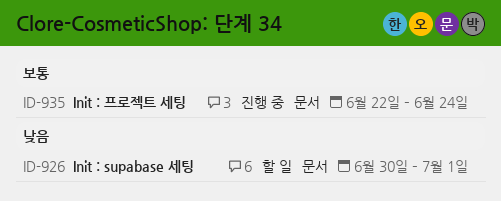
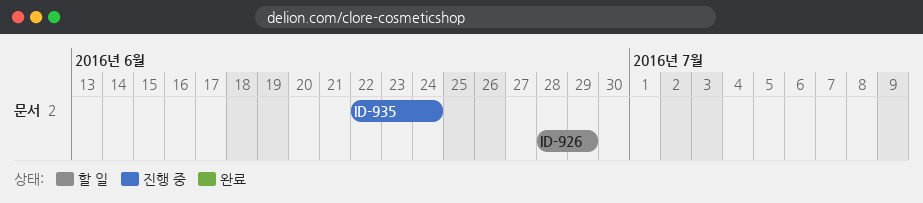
ID-926, start: Jun 30 -> Jun 28
ID-926, due: Jul 1 -> Jun 29

